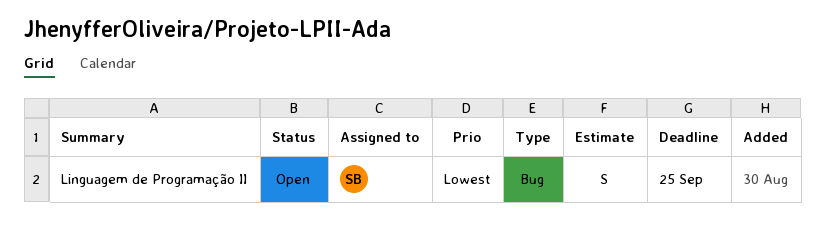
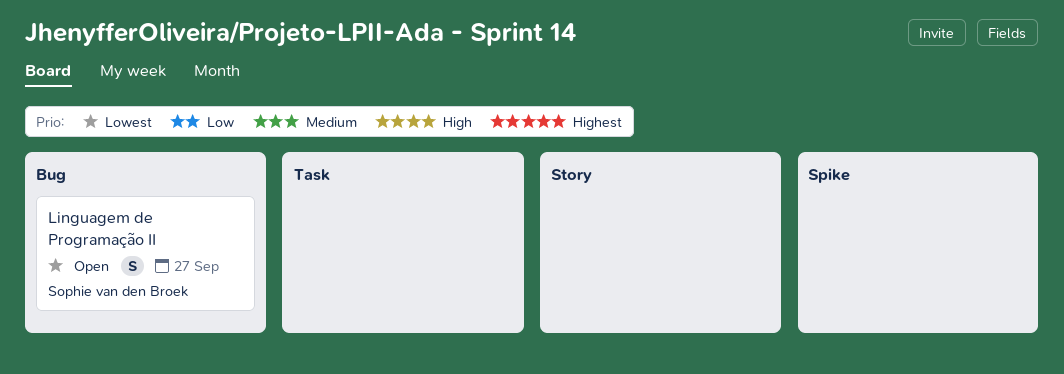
Linguagem de Programação II, due: Sep 25 -> Sep 27

